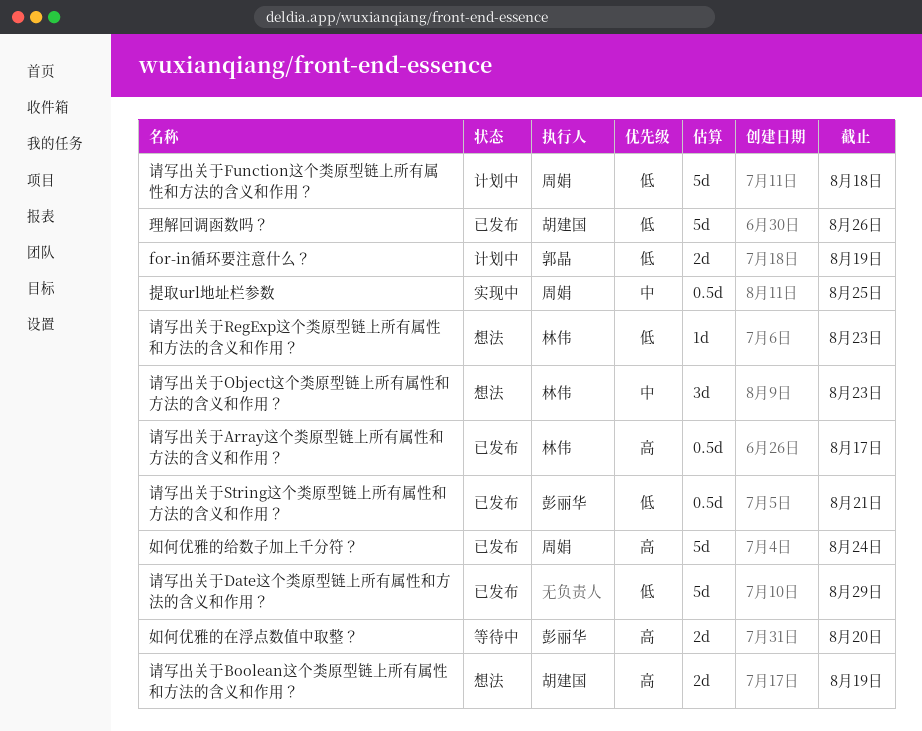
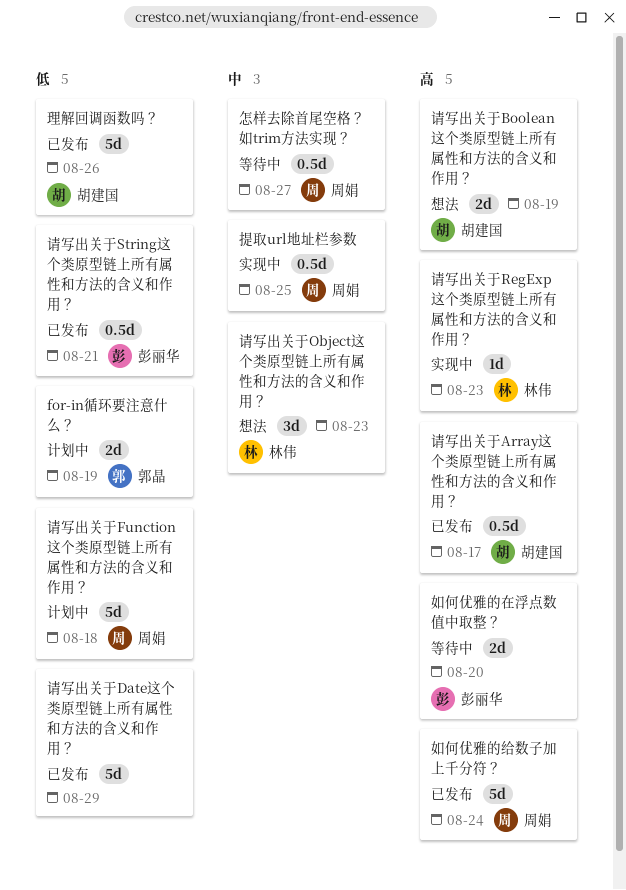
怎样去除首尾空格？如trim方法实现？: none -> present
请写出关于Array这个类原型链上所有属性和方法的含义和作用？, owner: 林伟 -> 胡建国
请写出关于RegExp这个类原型链上所有属性和方法的含义和作用？, status: 想法 -> 实现中
请写出关于RegExp这个类原型链上所有属性和方法的含义和作用？, priority: 低 -> 高

